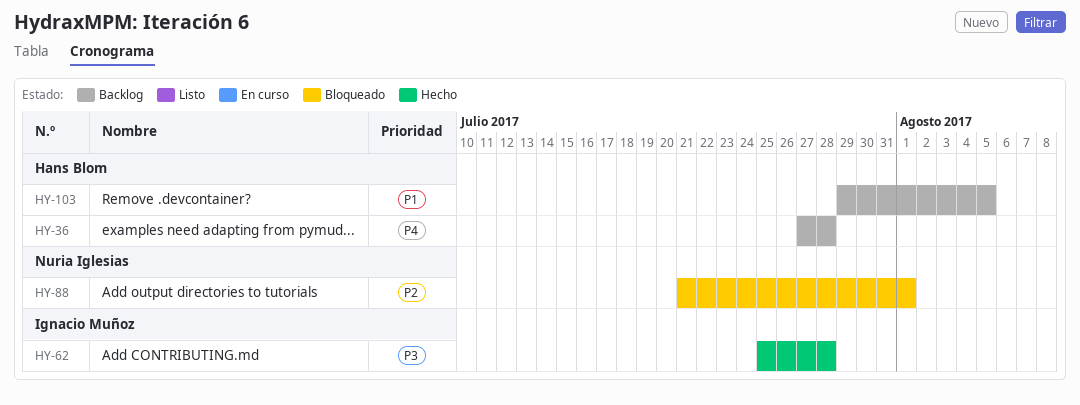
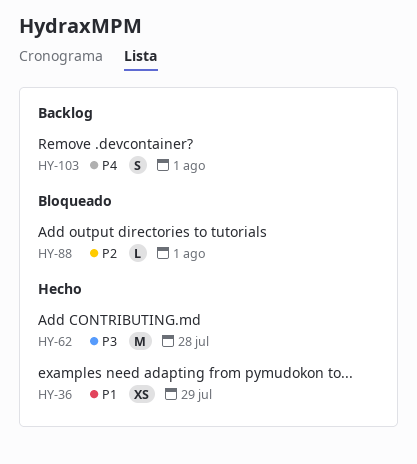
HY-36, status: Backlog -> Hecho
HY-36, priority: P4 -> P1
HY-36, due: Jul 28 -> Jul 29
HY-103, priority: P1 -> P4
HY-103, due: Aug 5 -> Aug 1

